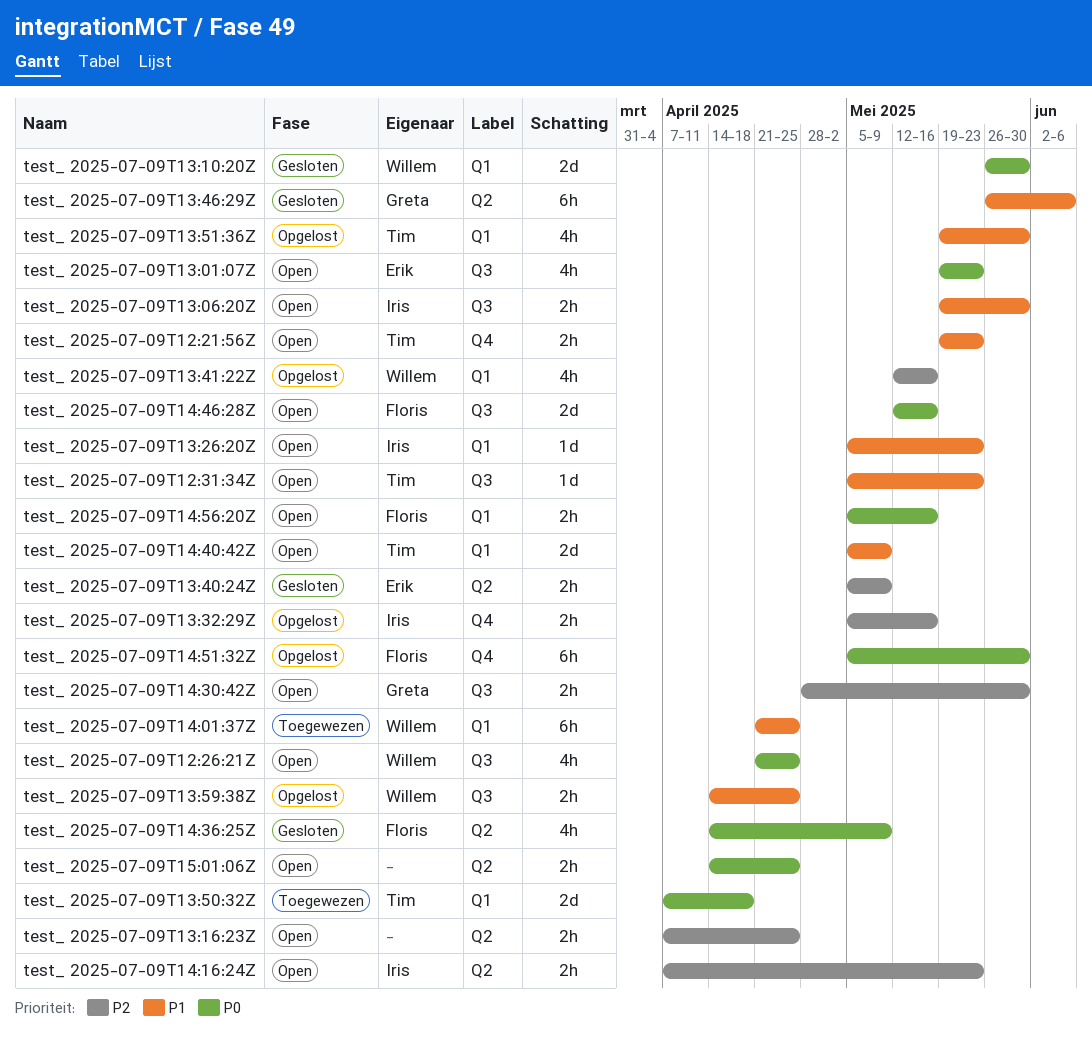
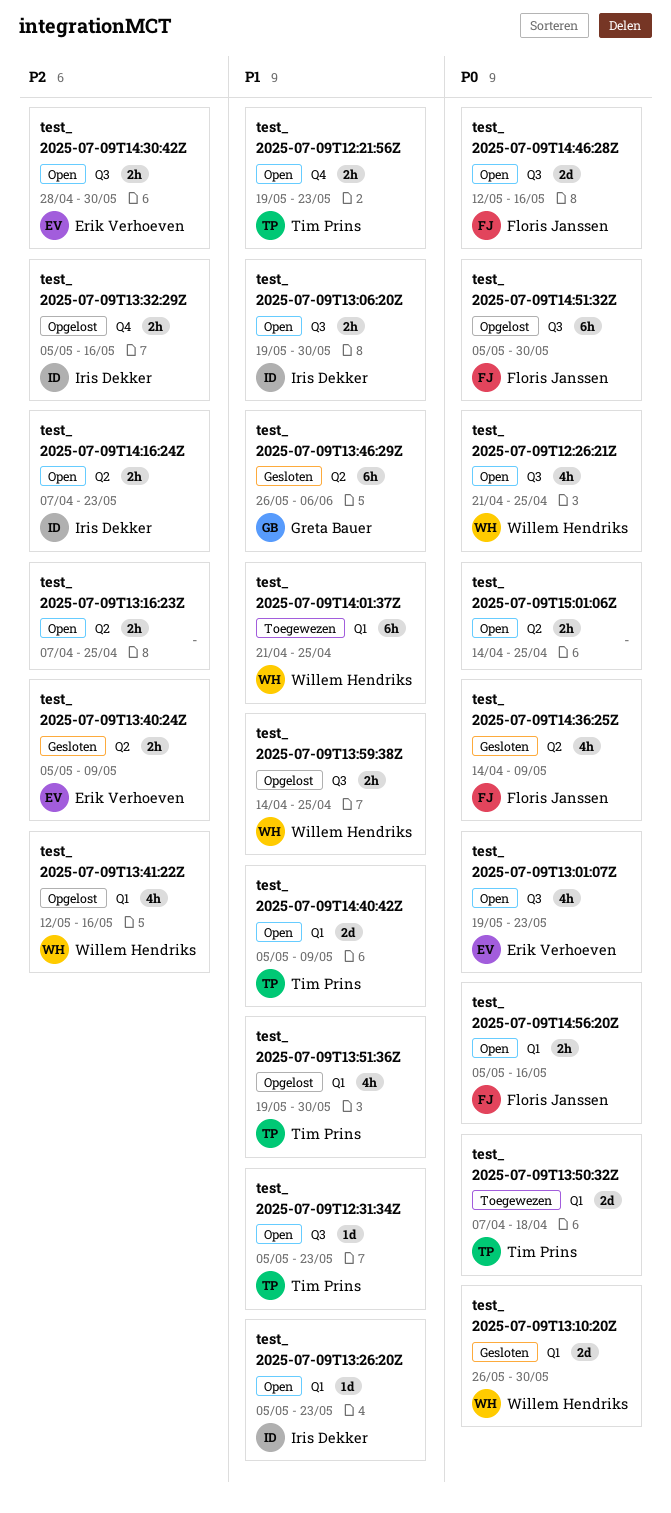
test_ 2025-07-09T14:30:42Z, owner: Greta Bauer -> Erik Verhoeven
test_ 2025-07-09T14:51:32Z, label: Q4 -> Q3

